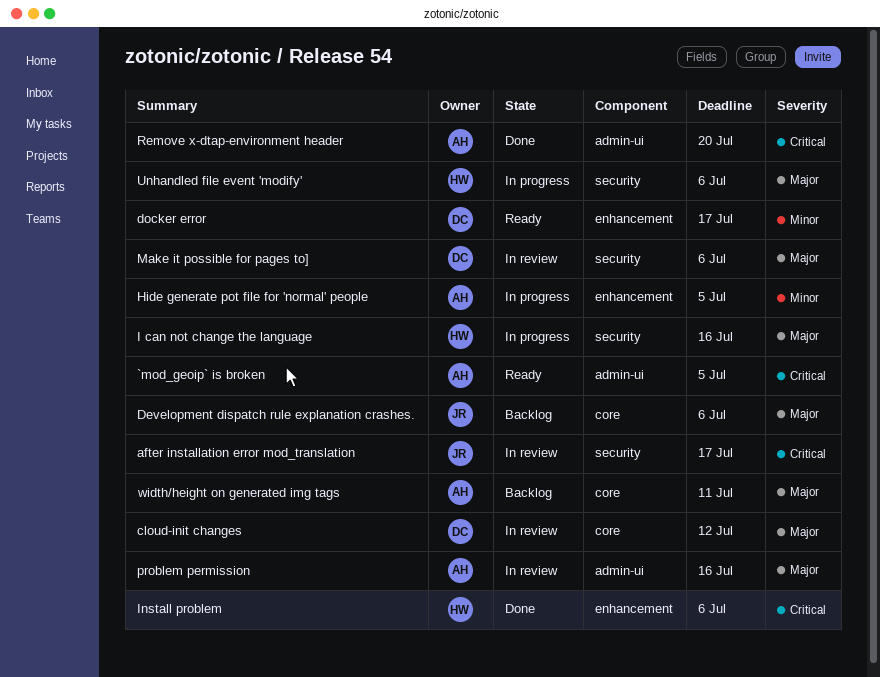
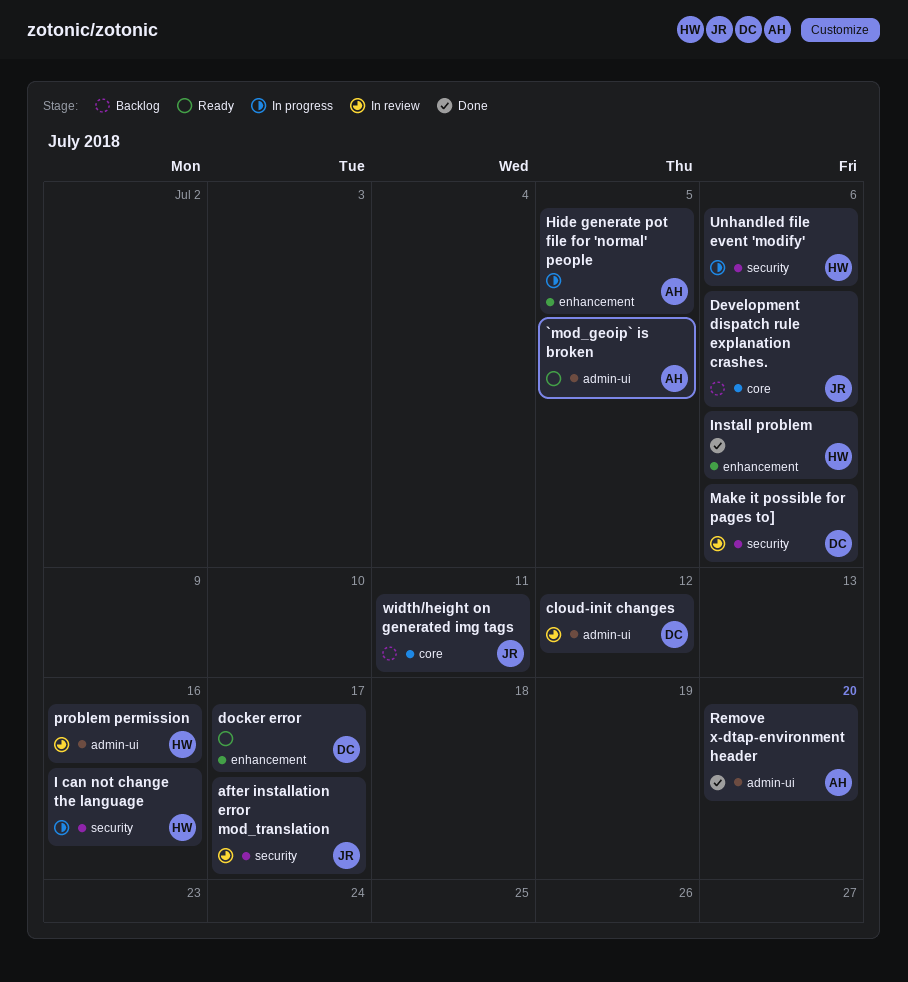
cloud-init changes, label: core -> admin-ui
problem permission, owner: AH -> HW
width/height on generated img tags, owner: AH -> JR

